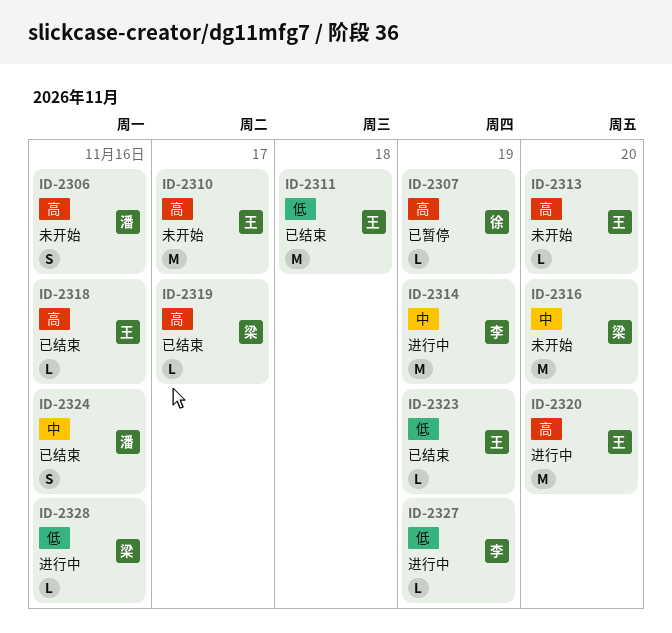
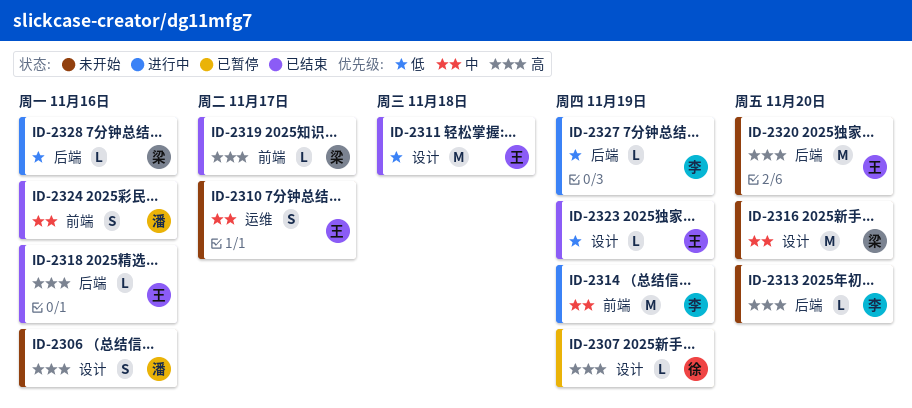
ID-2310, priority: 高 -> 中
ID-2310, estimate: M -> S
ID-2313, owner: 王 -> 李
ID-2320, status: 进行中 -> 未开始

